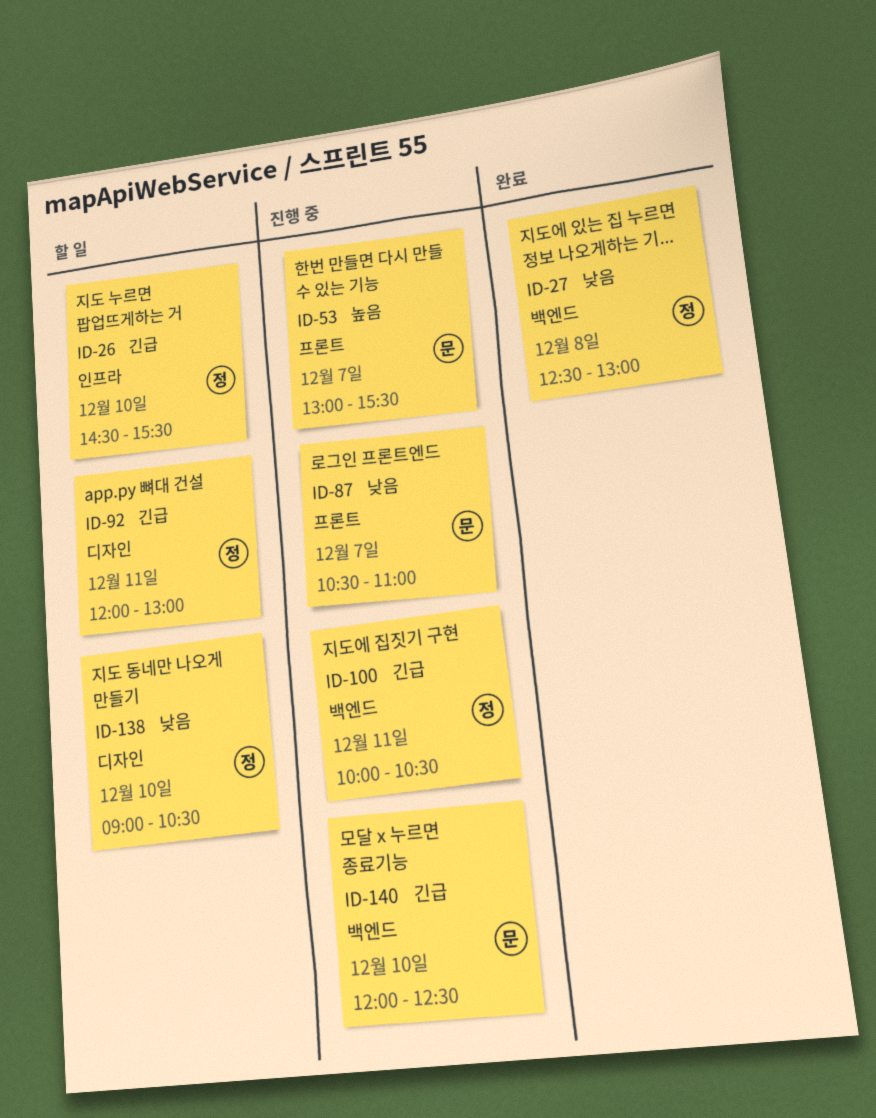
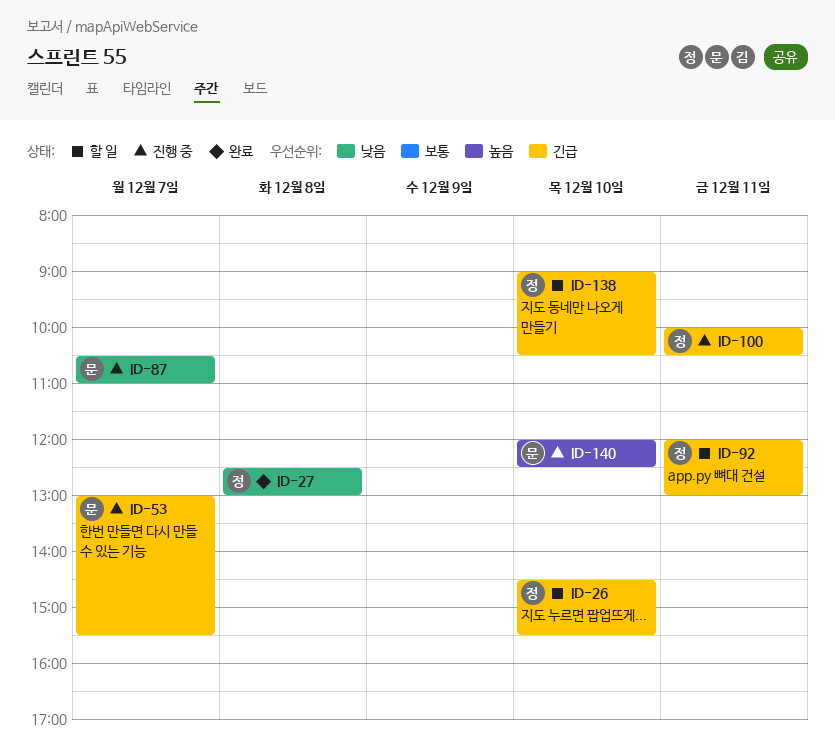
ID-53, priority: 높음 -> 긴급
ID-138, priority: 낮음 -> 긴급
ID-140, priority: 긴급 -> 높음

